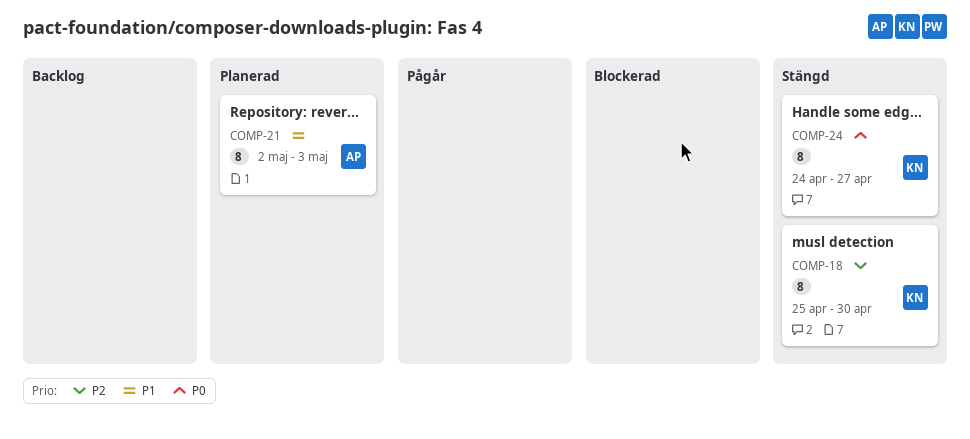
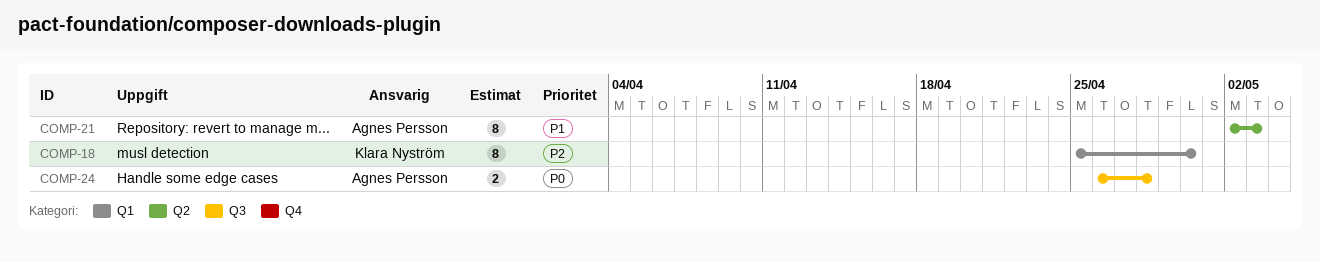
COMP-24, owner: Klara Nyström -> Agnes Persson
COMP-24, estimate: 8 -> 2
COMP-24, start: Apr 24 -> Apr 26
COMP-24, due: Apr 27 -> Apr 28

